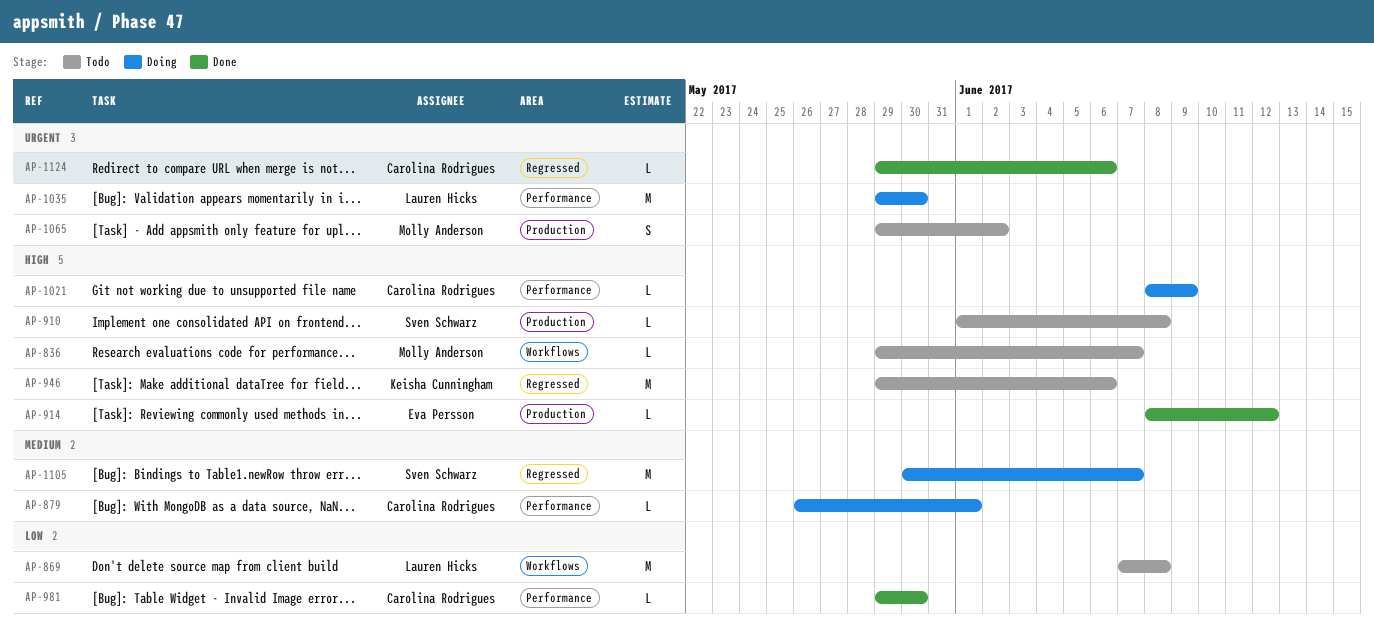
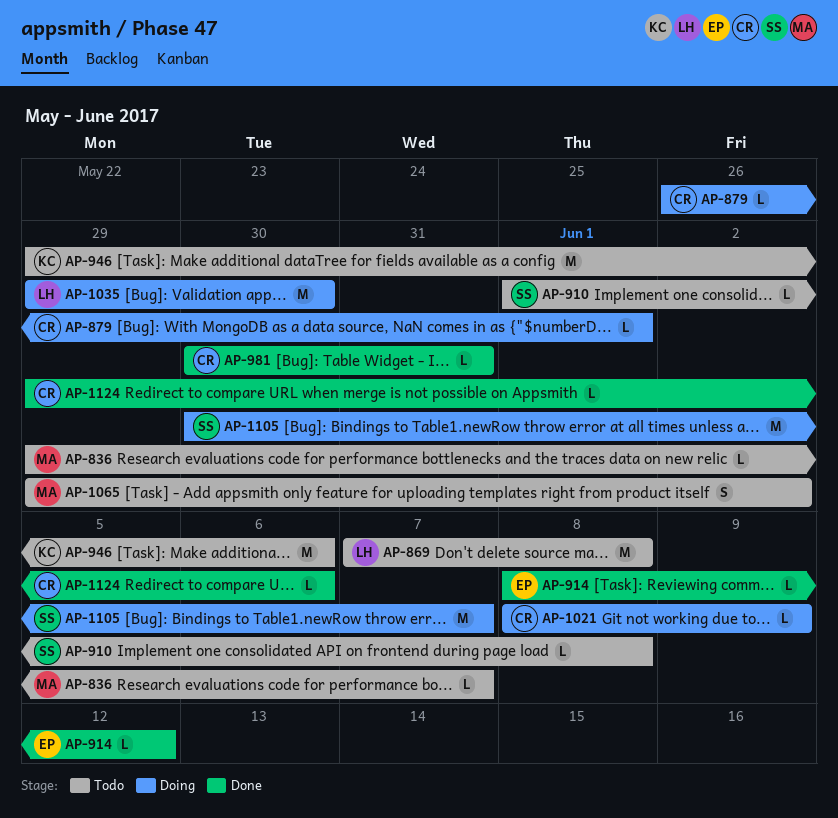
AP-981, start: May 29 -> May 30
AP-981, due: May 30 -> May 31

